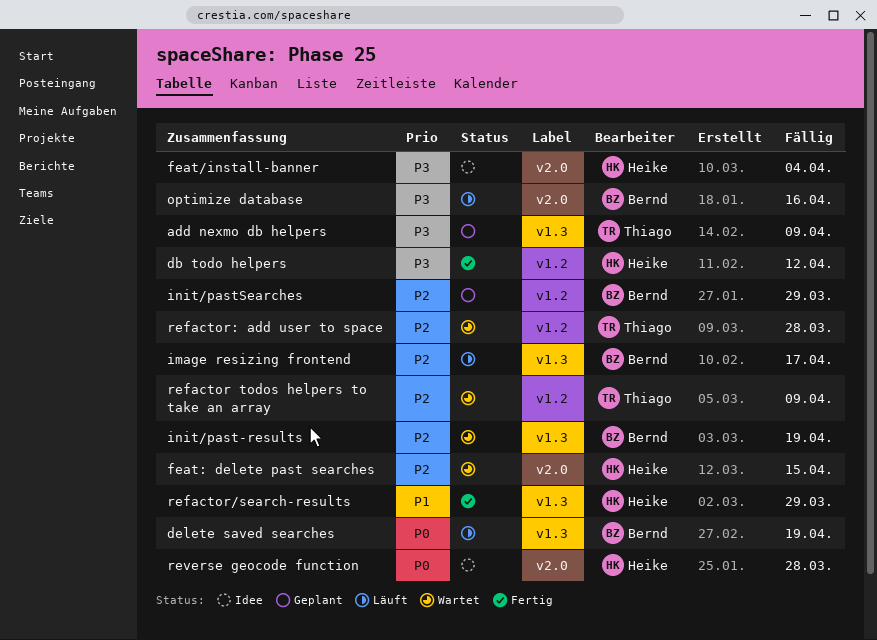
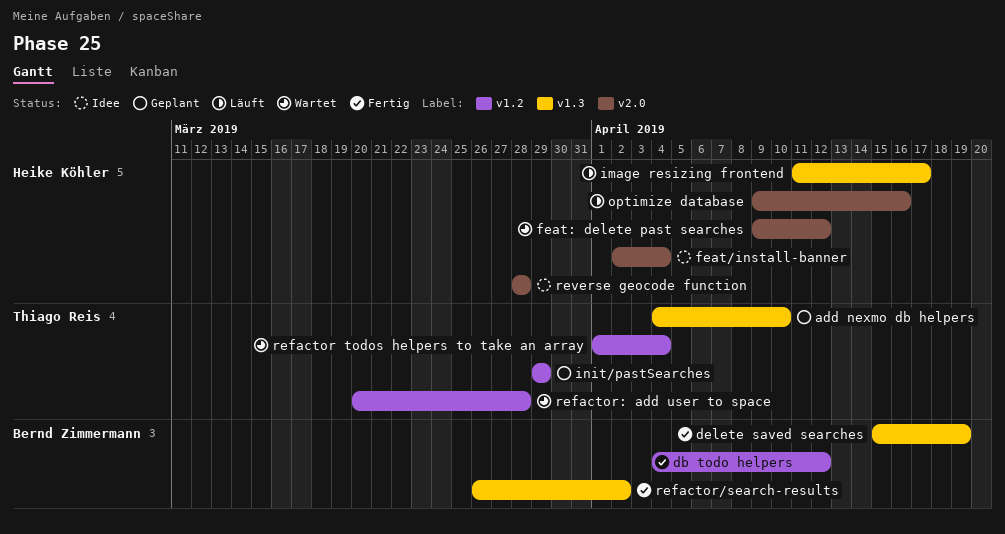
add nexmo db helpers, due: Apr 9 -> Apr 10
db todo helpers, owner: Heike Köhler -> Bernd Zimmermann
delete saved searches, status: Läuft -> Fertig
feat: delete past searches, due: Apr 15 -> Apr 12
image resizing frontend, owner: Bernd Zimmermann -> Heike Köhler
init/past-results: present -> none
init/pastSearches, owner: Bernd Zimmermann -> Thiago Reis
optimize database, owner: Bernd Zimmermann -> Heike Köhler
refactor todos helpers to take an array, due: Apr 9 -> Apr 4
refactor/search-results, owner: Heike Köhler -> Bernd Zimmermann
refactor/search-results, due: Mar 29 -> Apr 2

